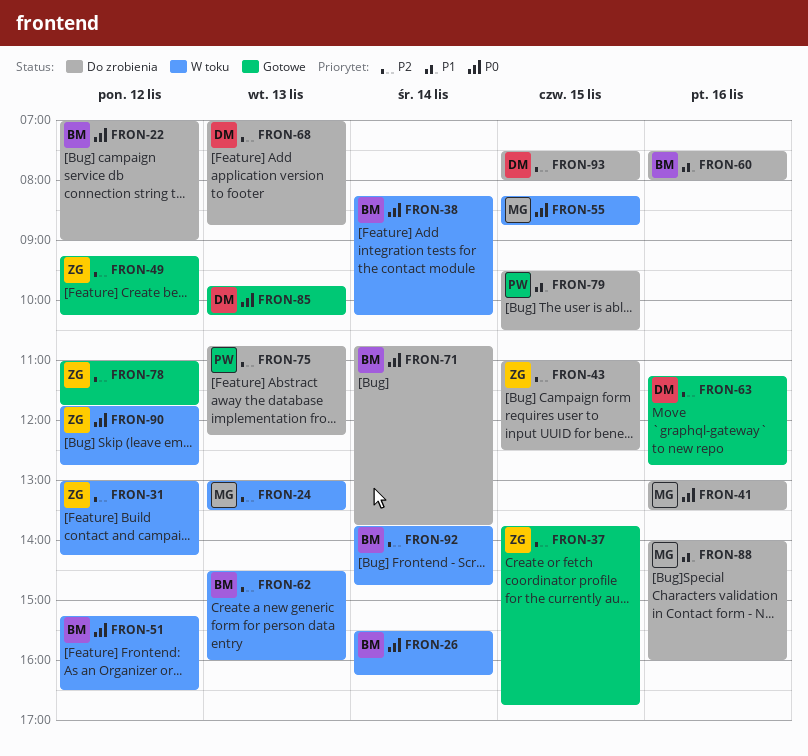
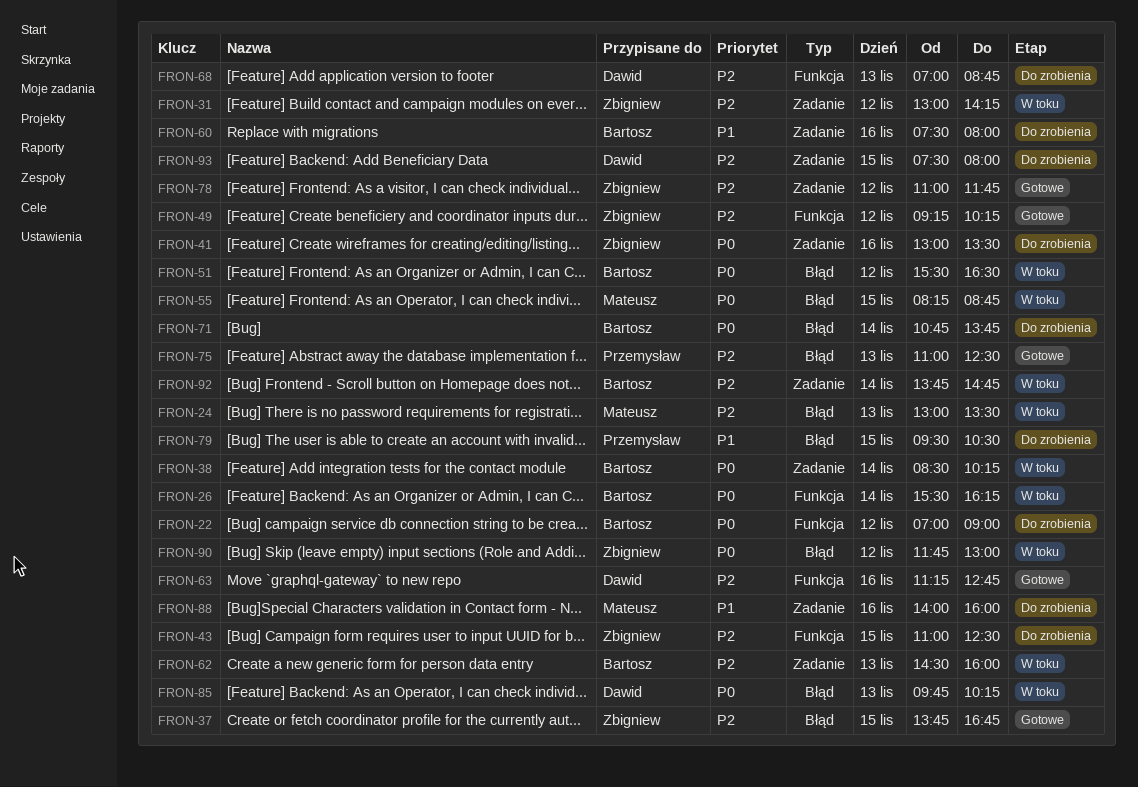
FRON-38, begins: 08:15 -> 08:30
FRON-41, owner: Mateusz -> Zbigniew
FRON-51, begins: 15:15 -> 15:30
FRON-75, status: Do zrobienia -> Gotowe
FRON-75, begins: 10:45 -> 11:00
FRON-75, ends: 12:15 -> 12:30
FRON-85, status: Gotowe -> W toku
FRON-90, ends: 12:45 -> 13:00

